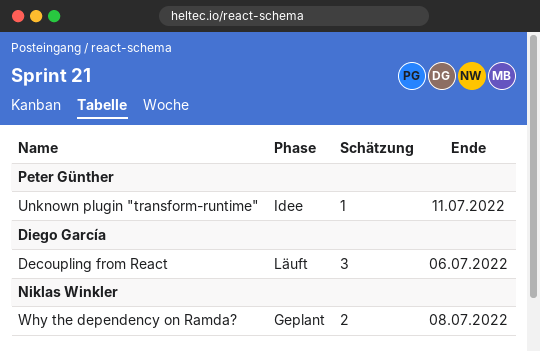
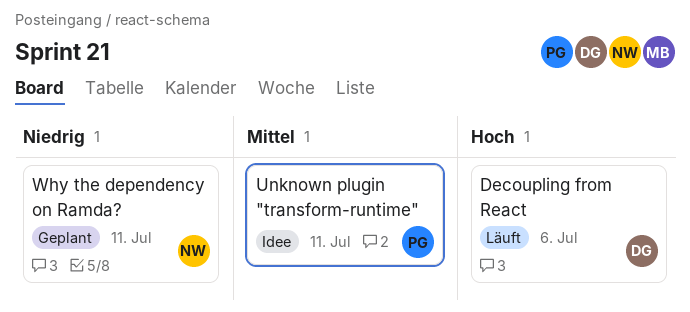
Why the dependency on Ramda?, due: Jul 8 -> Jul 11

